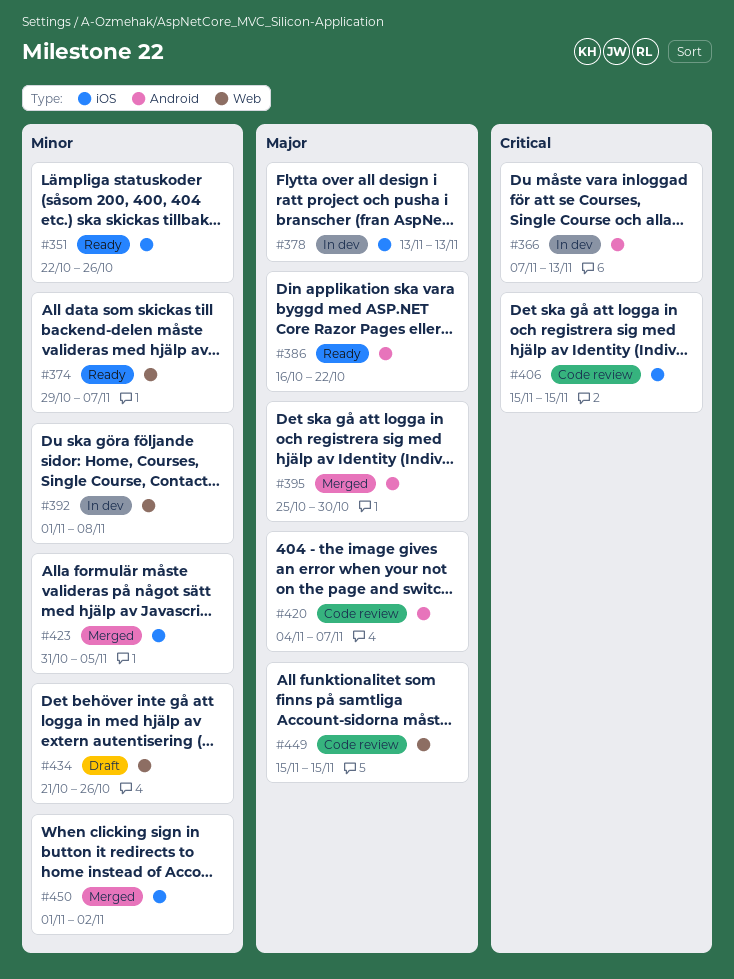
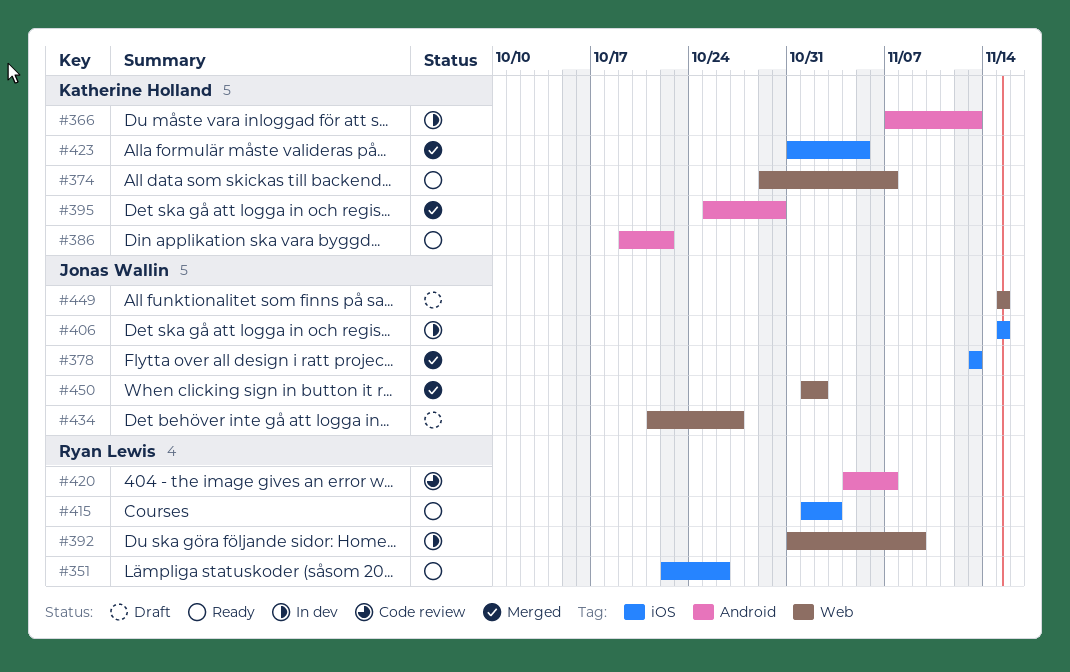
#378, status: In dev -> Merged
#386, start: Oct 16 -> Oct 19
#392, start: Nov 1 -> Oct 31
#392, due: Nov 8 -> Nov 9
#406, status: Code review -> In dev
#415: none -> present
#434, due: Oct 26 -> Oct 27
#449, status: Code review -> Draft
#450, label: iOS -> Web

